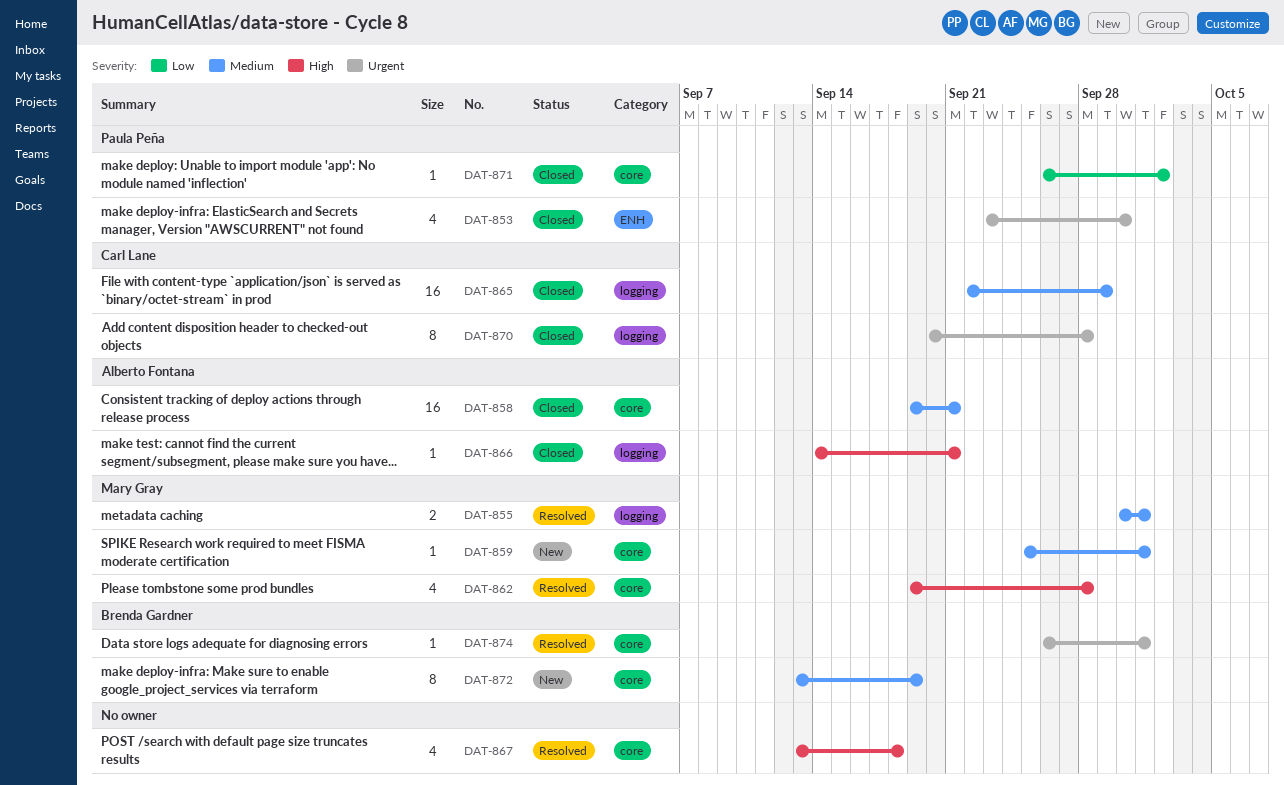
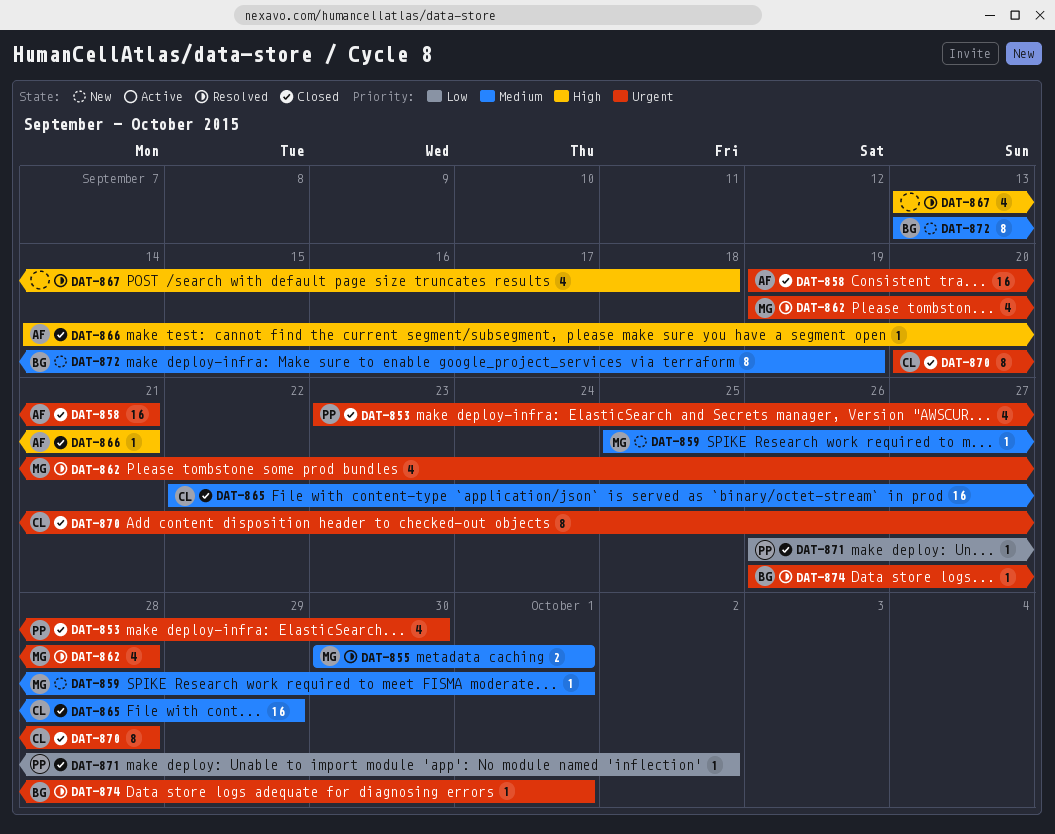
DAT-858, priority: Medium -> Urgent
DAT-862, priority: High -> Urgent

